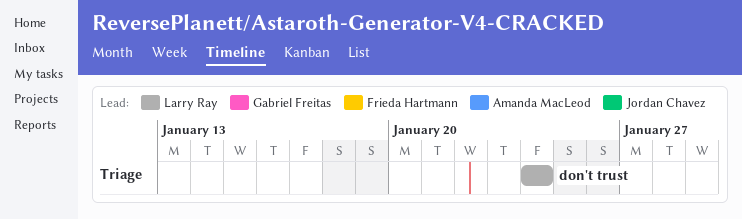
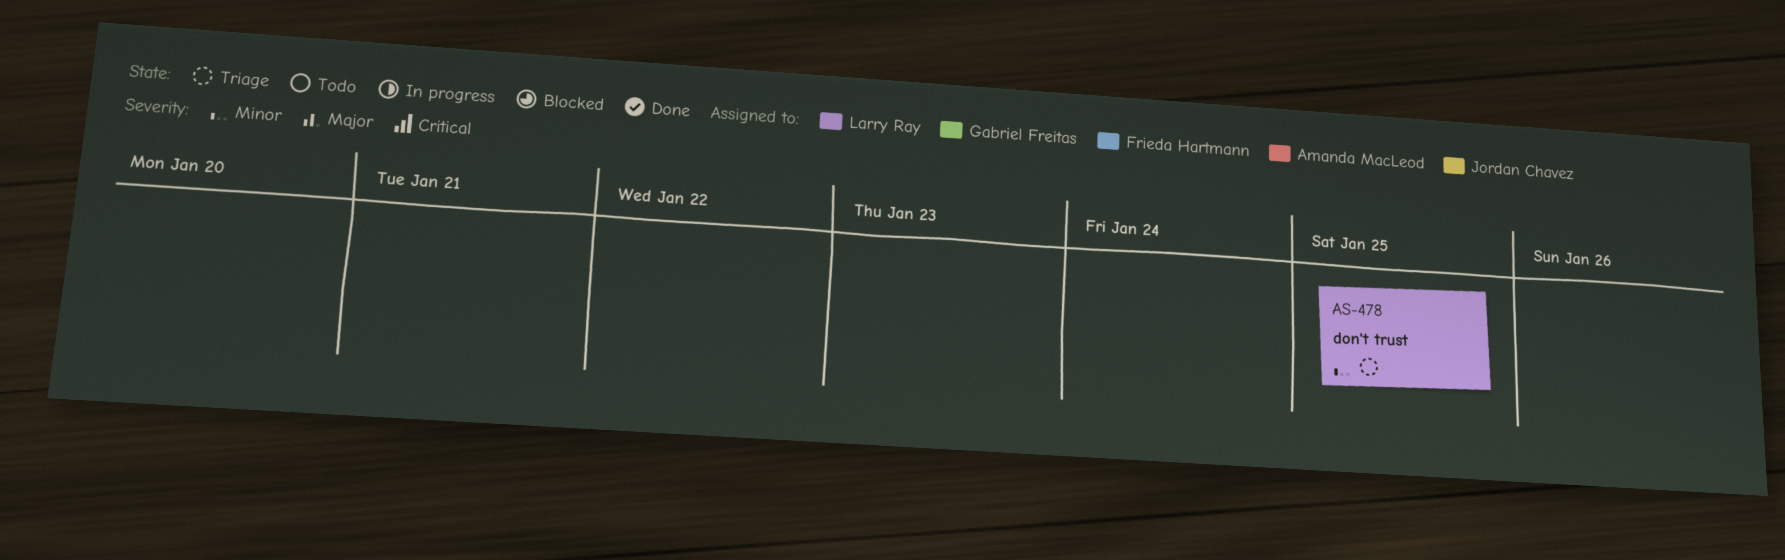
don't trust, due: Jan 24 -> Jan 25

